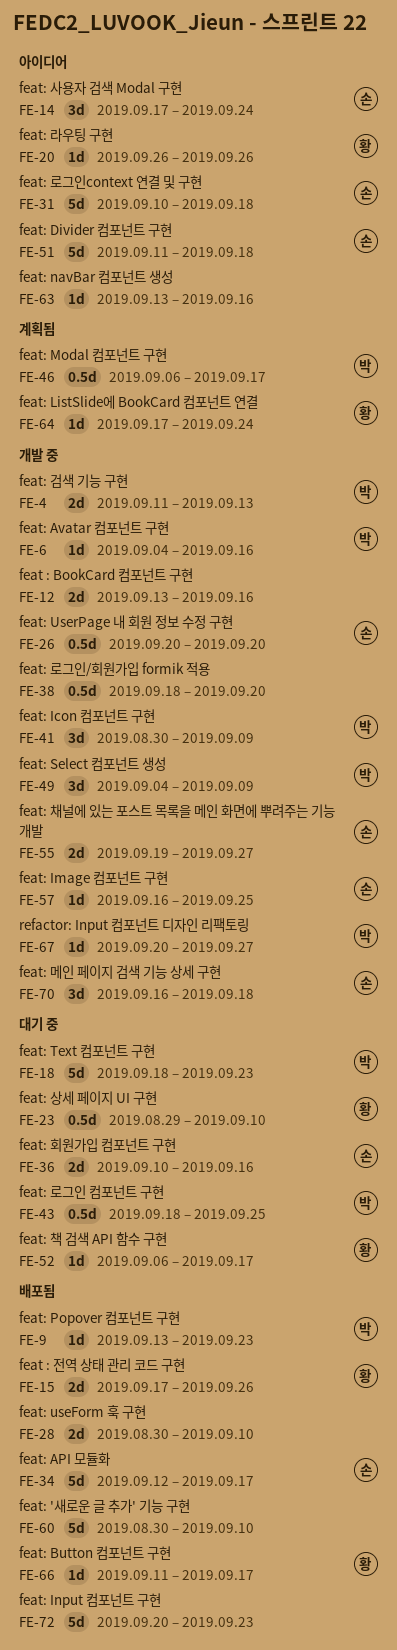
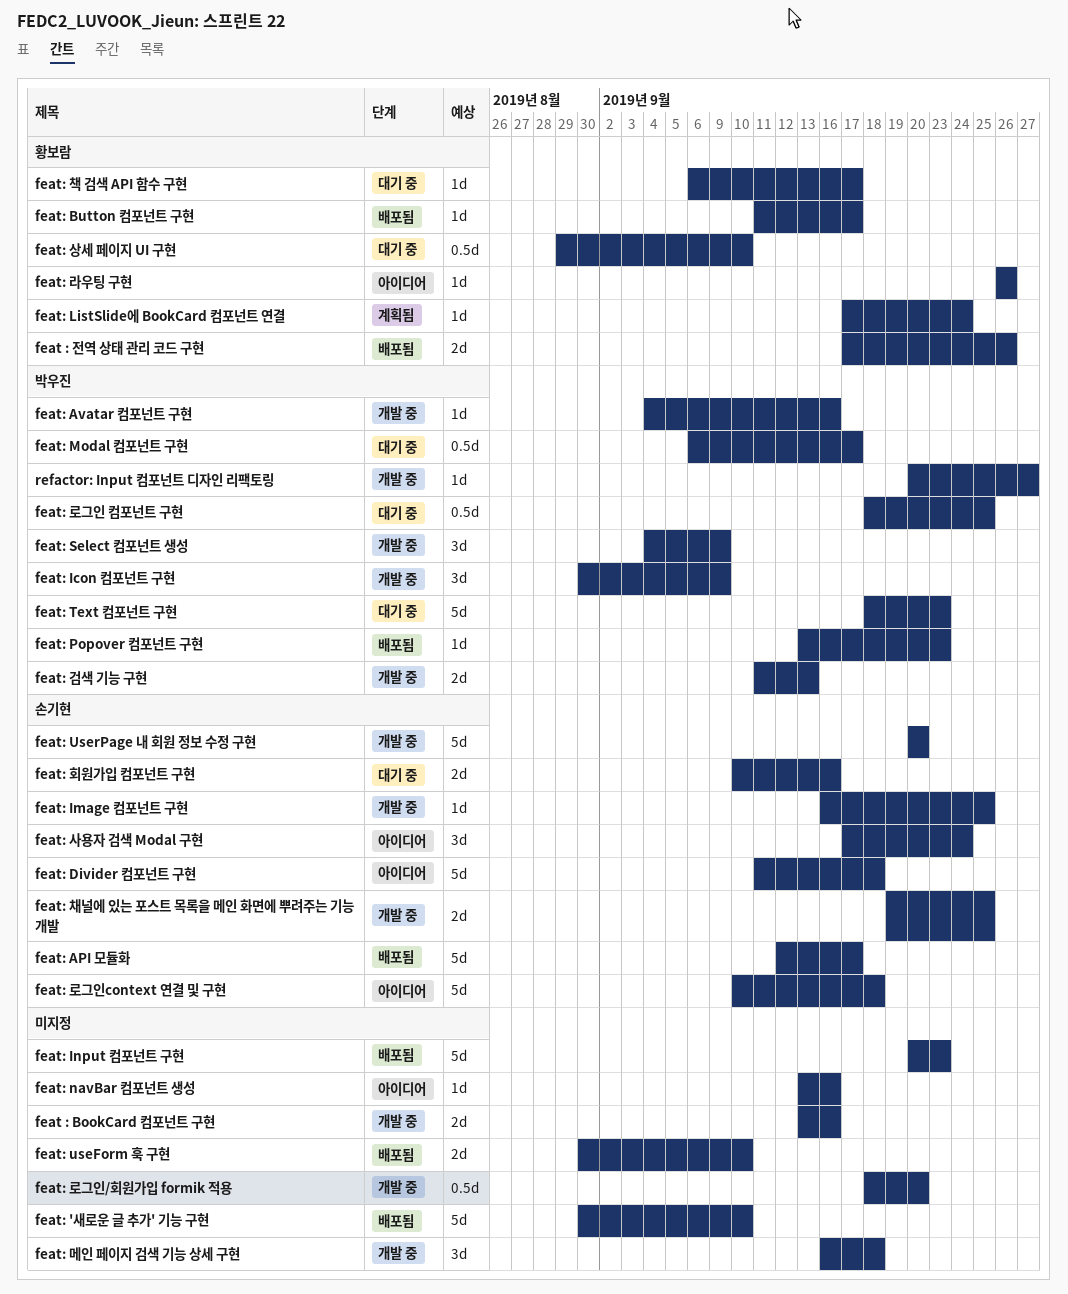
feat: Modal 컴포넌트 구현, status: 계획됨 -> 대기 중
feat: UserPage 내 회원 정보 수정 구현, estimate: 0.5d -> 5d
feat: 메인 페이지 검색 기능 상세 구현, owner: 손기현 -> none
feat: 채널에 있는 포스트 목록을 메인 화면에 뿌려주는 기능 개발, due: Sep 27 -> Sep 25

